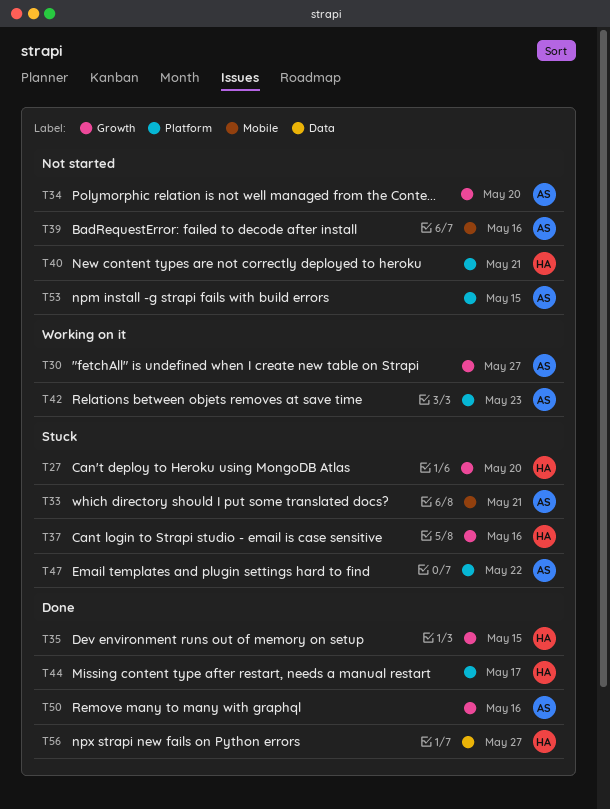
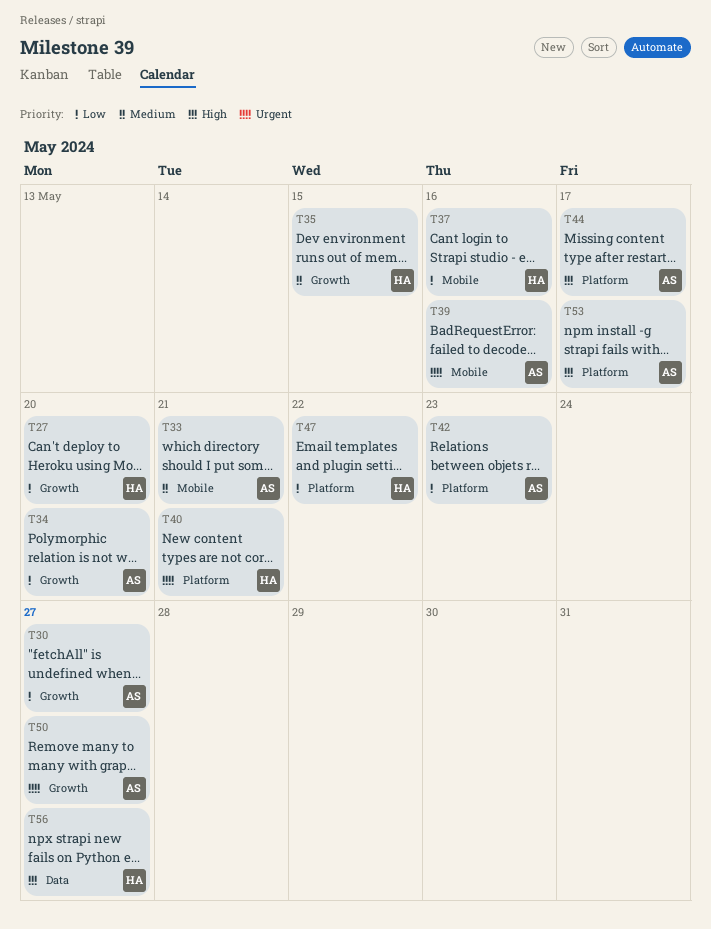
T37, label: Growth -> Mobile
T44, owner: HA -> AS
T47, owner: AS -> HA
T50, due: May 16 -> May 27
T53, due: May 15 -> May 17

